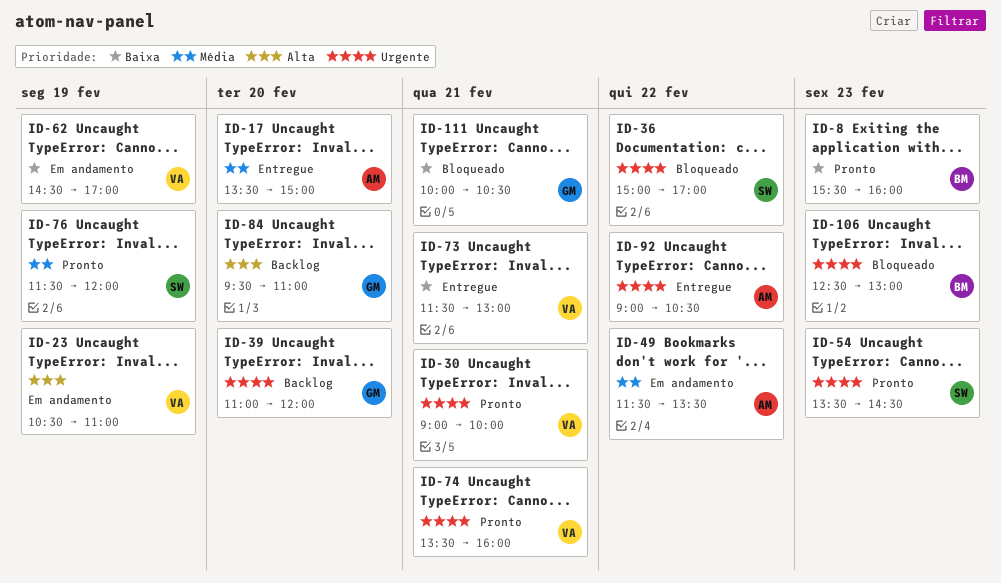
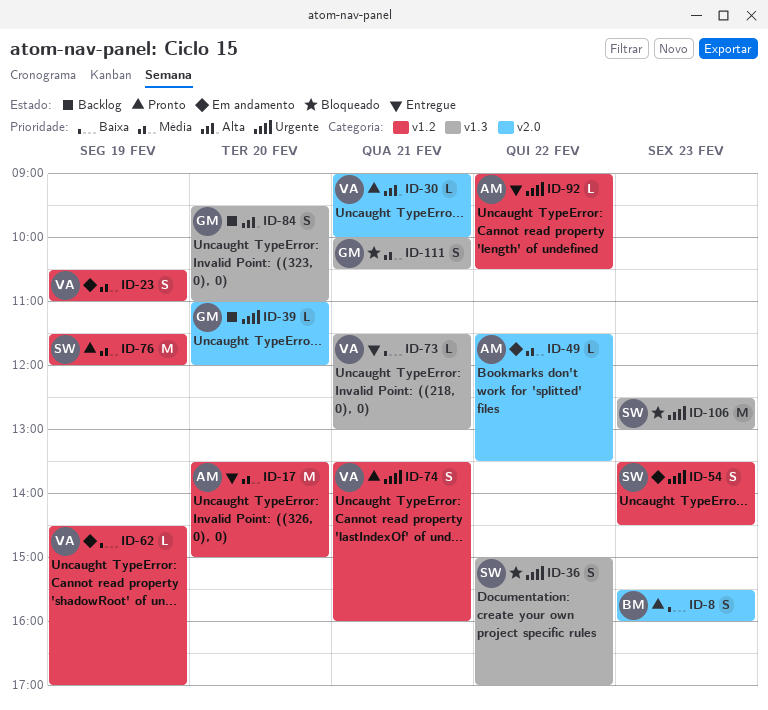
ID-23, priority: Alta -> Média
ID-30, priority: Urgente -> Alta
ID-54, status: Pronto -> Em andamento
ID-106, owner: BM -> SW
ID-111, priority: Baixa -> Média

